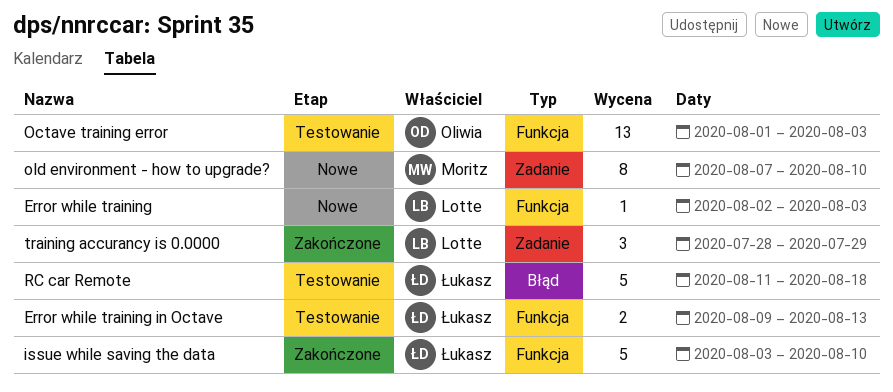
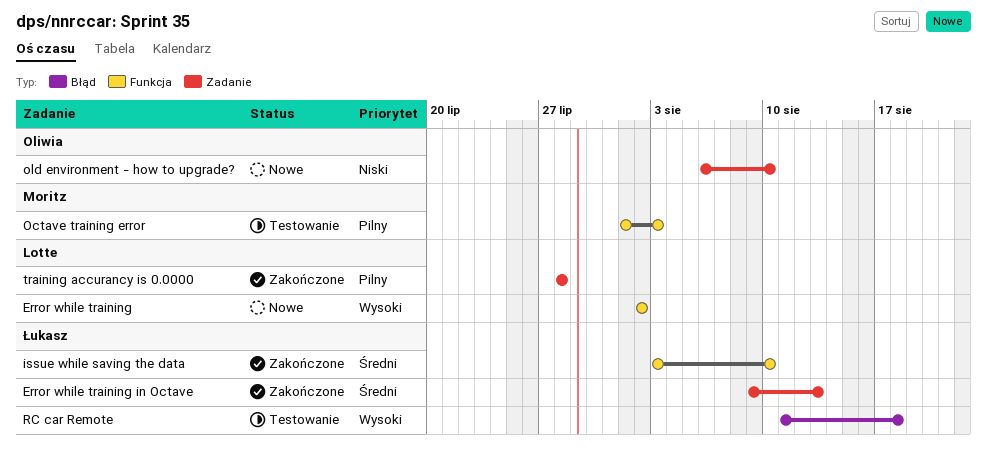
Error while training, due: Aug 3 -> Aug 2
Error while training in Octave, status: Testowanie -> Zakończone
Error while training in Octave, label: Funkcja -> Zadanie
Octave training error, owner: Oliwia -> Moritz
old environment - how to upgrade?, owner: Moritz -> Oliwia
old environment - how to upgrade?, start: Aug 7 -> Aug 6
training accurancy is 0.0000, due: Jul 29 -> Jul 28

